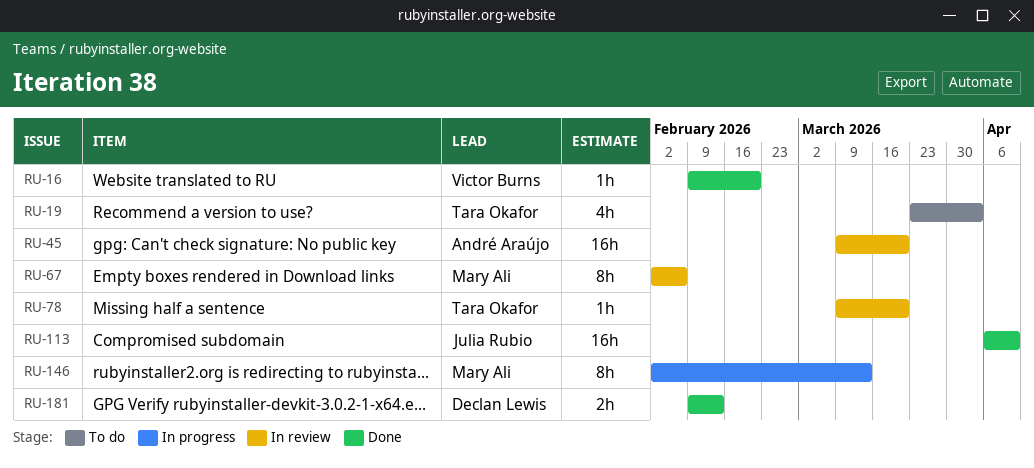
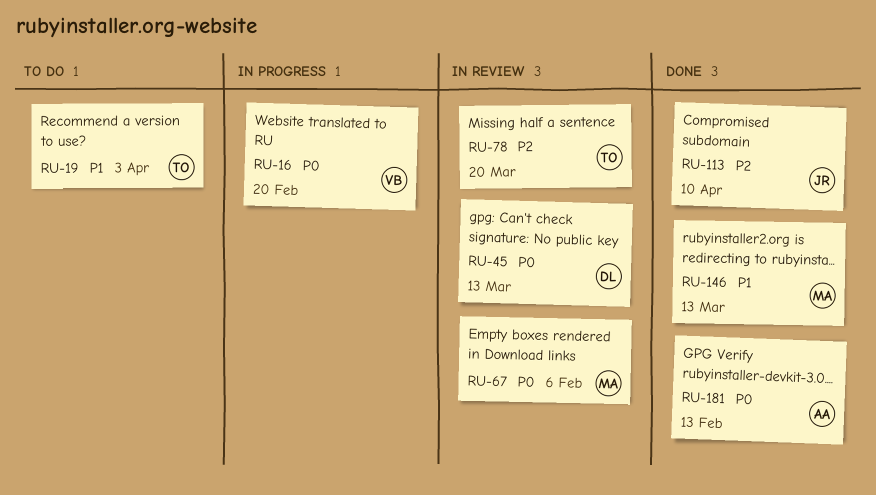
RU-16, status: Done -> In progress
RU-45, owner: André Araújo -> Declan Lewis
RU-45, due: Mar 20 -> Mar 13
RU-146, status: In progress -> Done
RU-181, owner: Declan Lewis -> André Araújo

